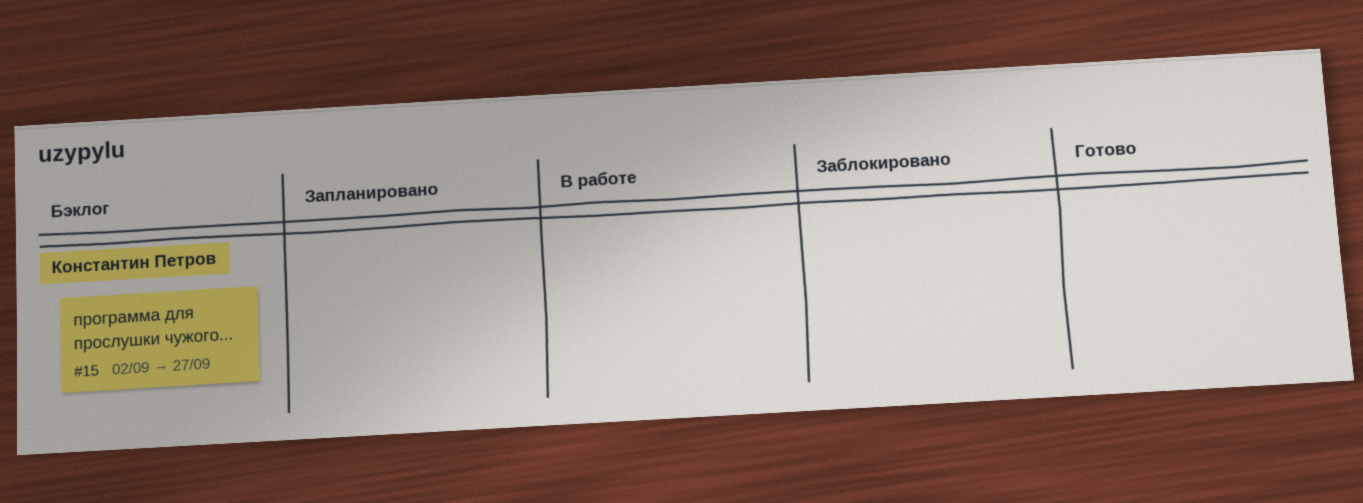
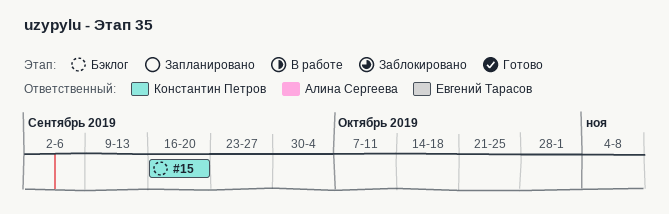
#15, start: Sep 2 -> Sep 16
#15, due: Sep 27 -> Sep 20

